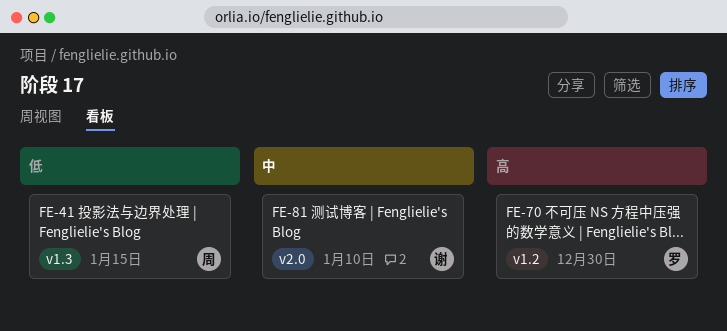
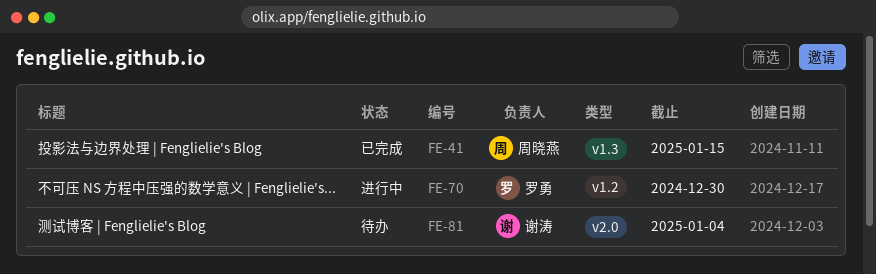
FE-81, due: Jan 10 -> Jan 4

